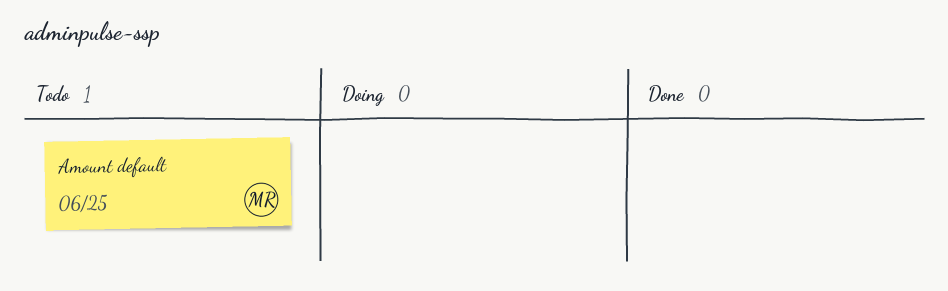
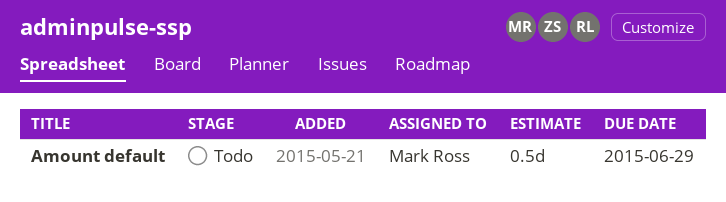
Amount default, due: Jun 25 -> Jun 29

